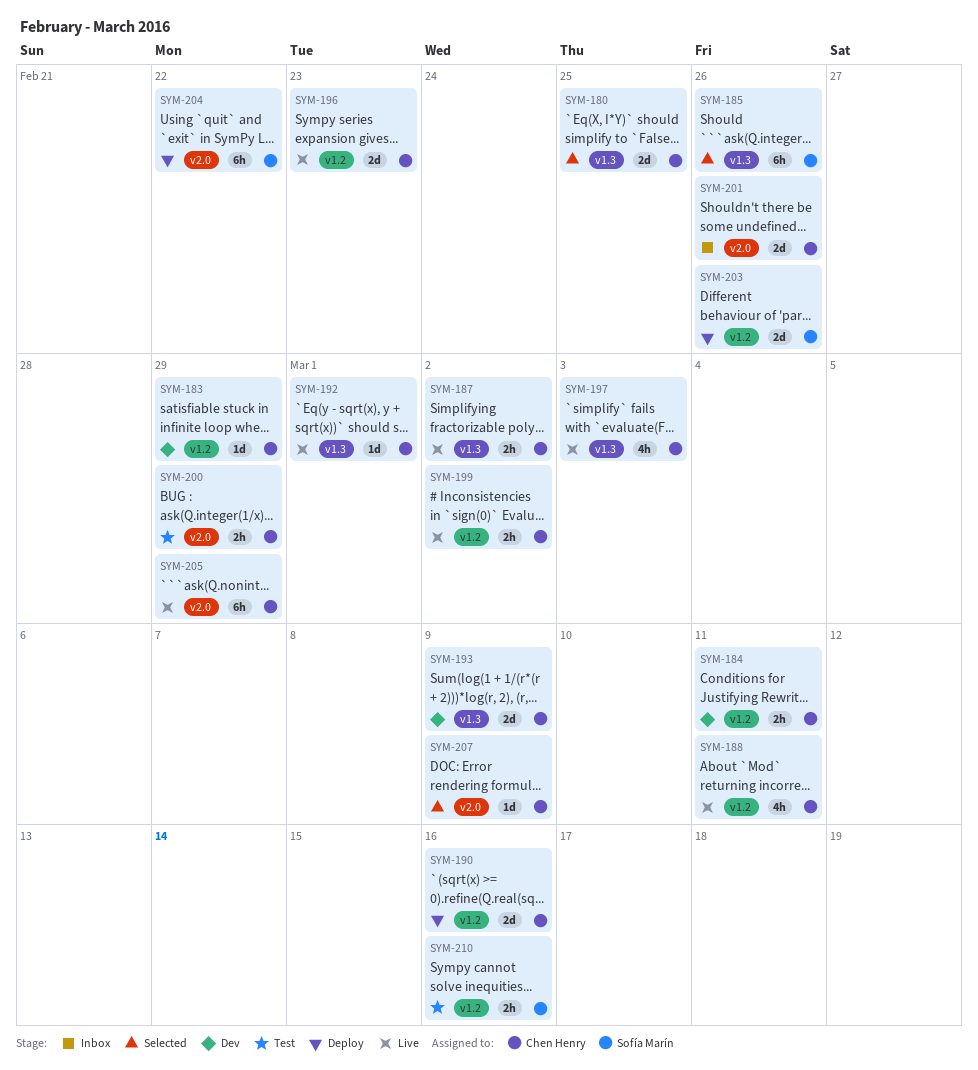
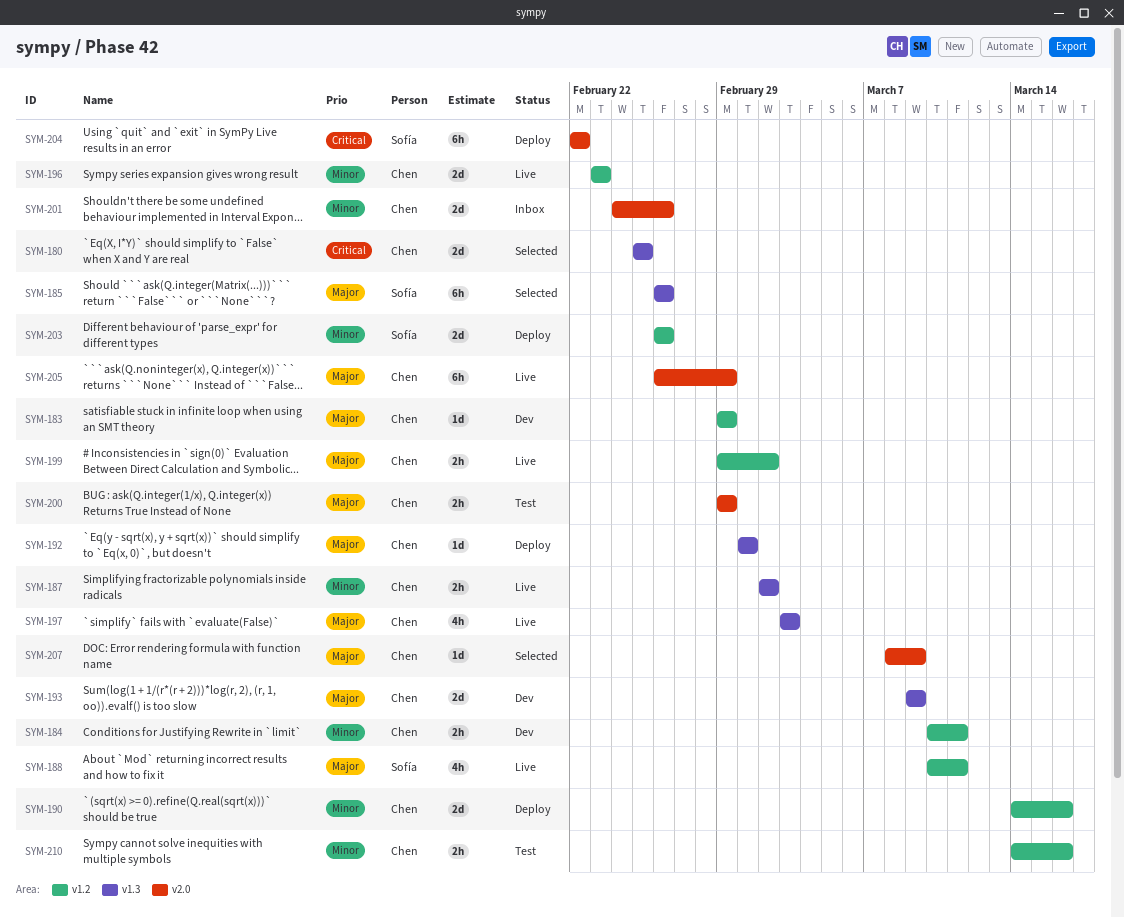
SYM-188, owner: Chen Henry -> Sofía Marín
SYM-192, status: Live -> Deploy
SYM-210, owner: Sofía Marín -> Chen Henry

